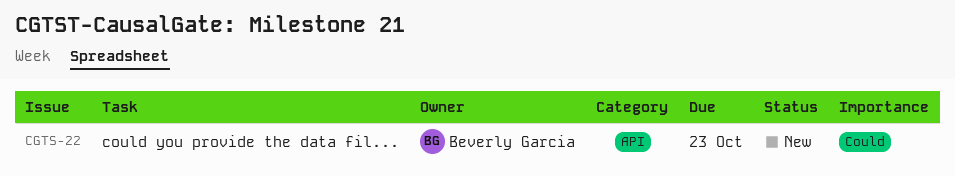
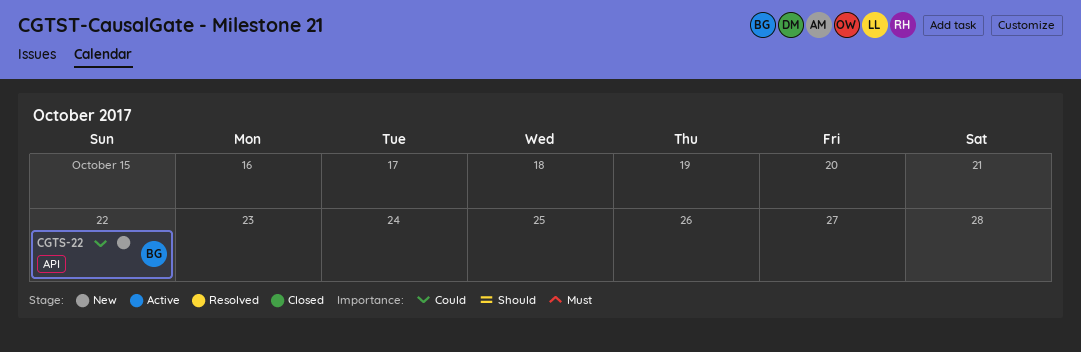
CGTS-22, due: Oct 23 -> Oct 22

